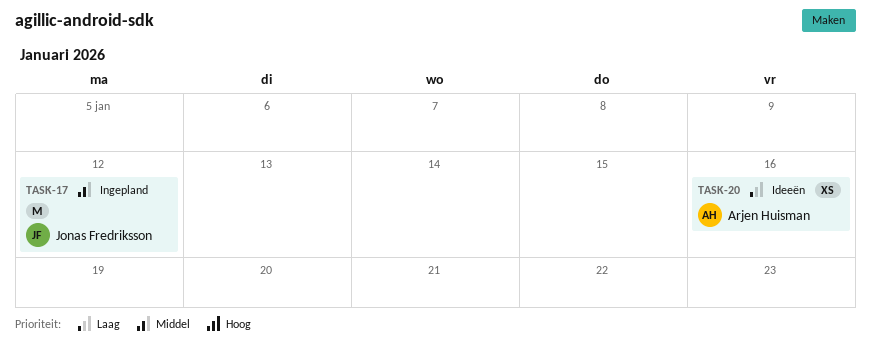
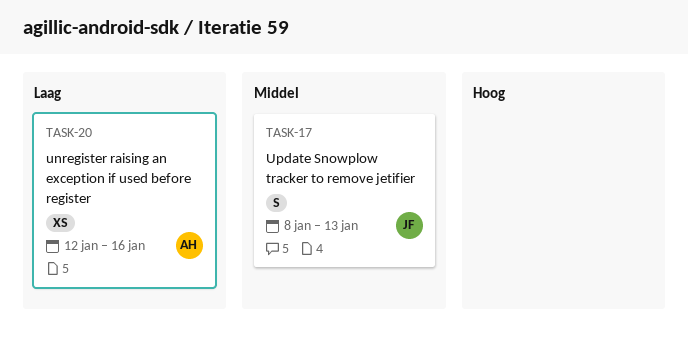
TASK-17, estimate: M -> S
TASK-17, due: Jan 12 -> Jan 13

